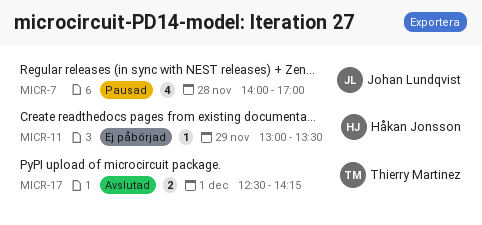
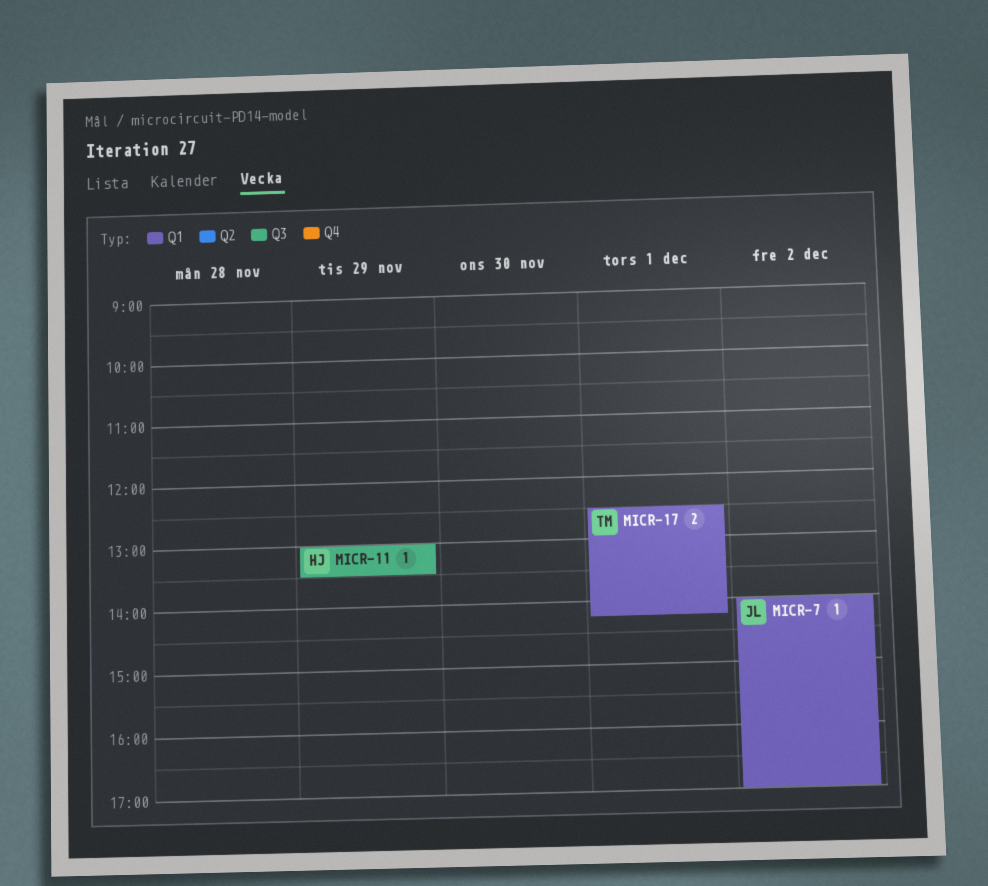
MICR-7, estimate: 4 -> 1
MICR-7, day: Nov 28 -> Dec 2

